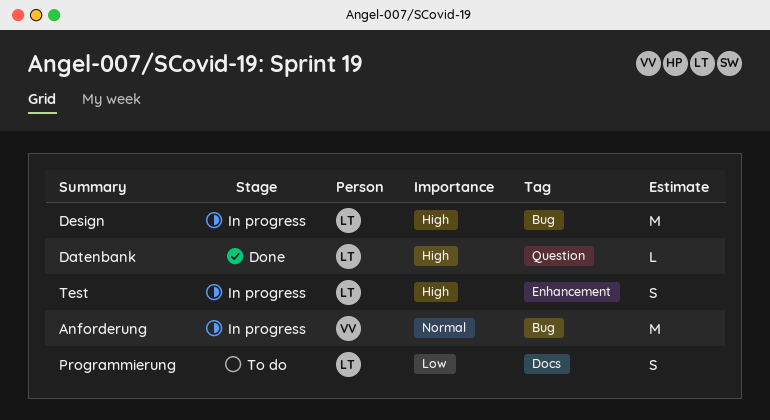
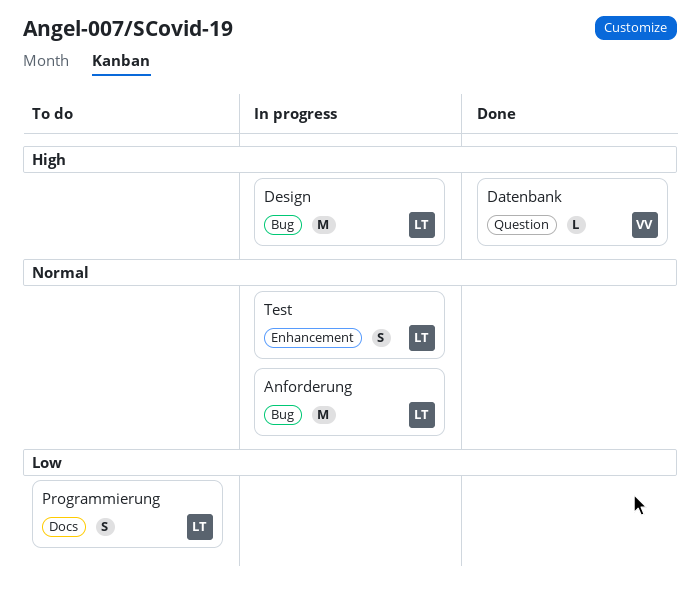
Anforderung, owner: VV -> LT
Datenbank, owner: LT -> VV
Test, priority: High -> Normal

